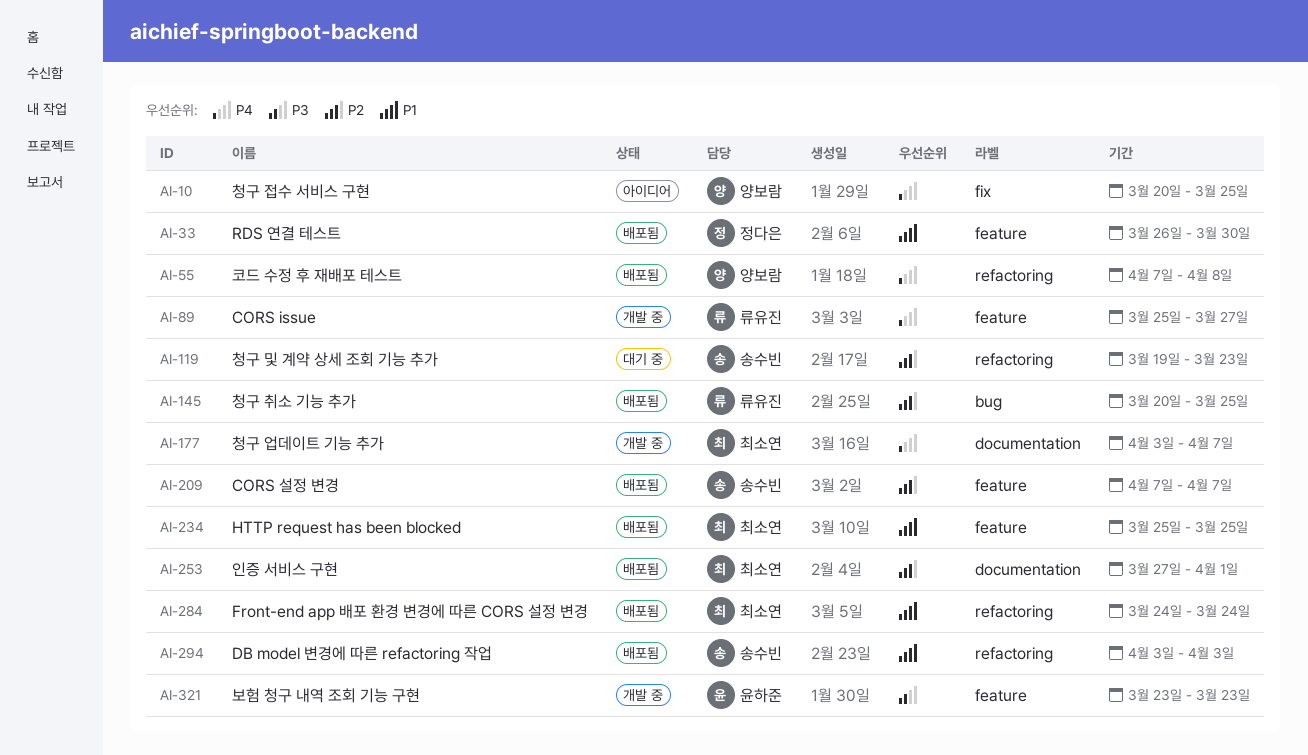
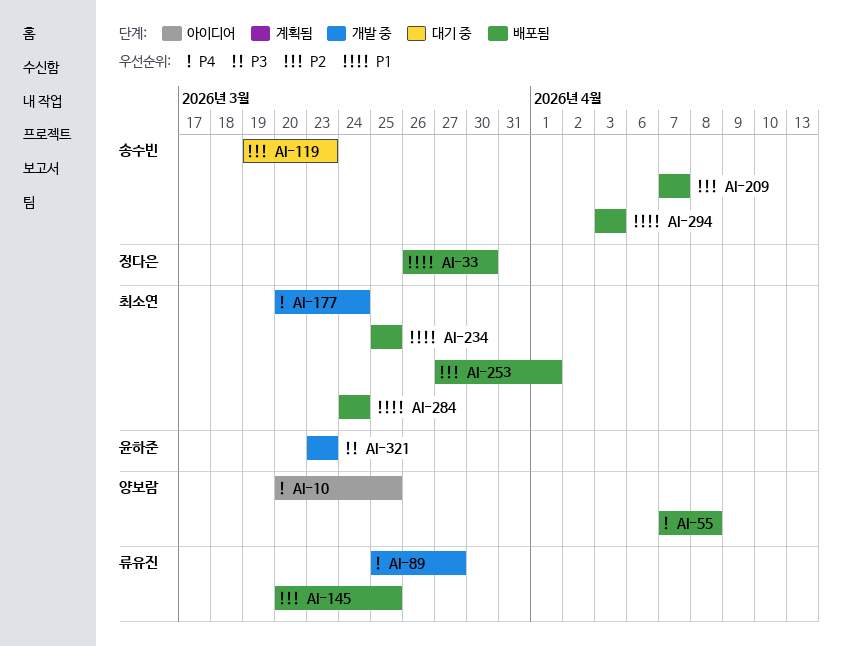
AI-177, start: Apr 3 -> Mar 20
AI-177, due: Apr 7 -> Mar 24

